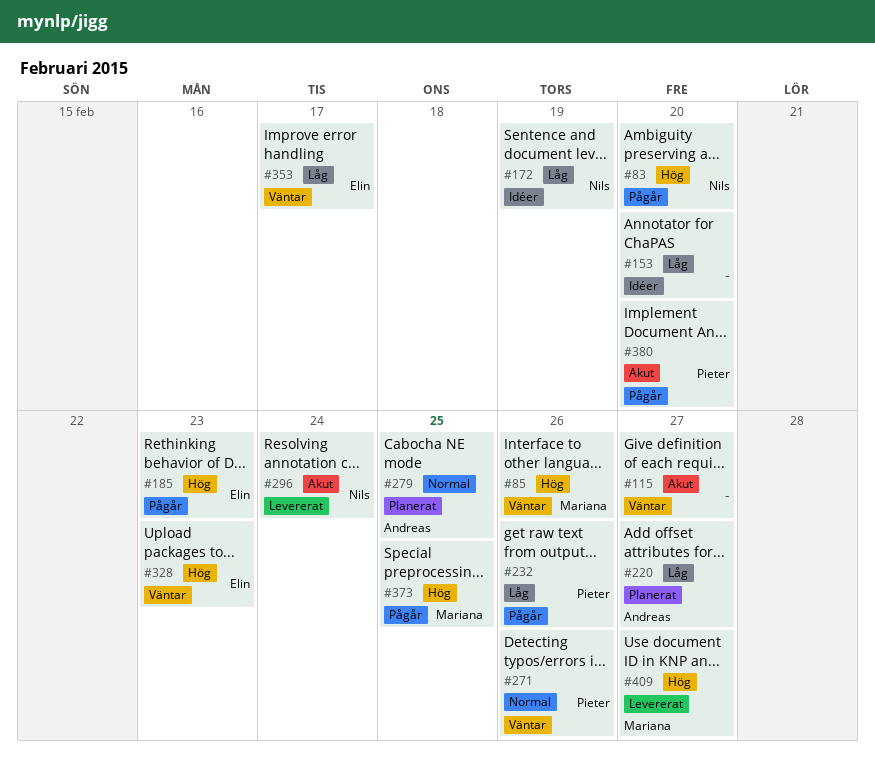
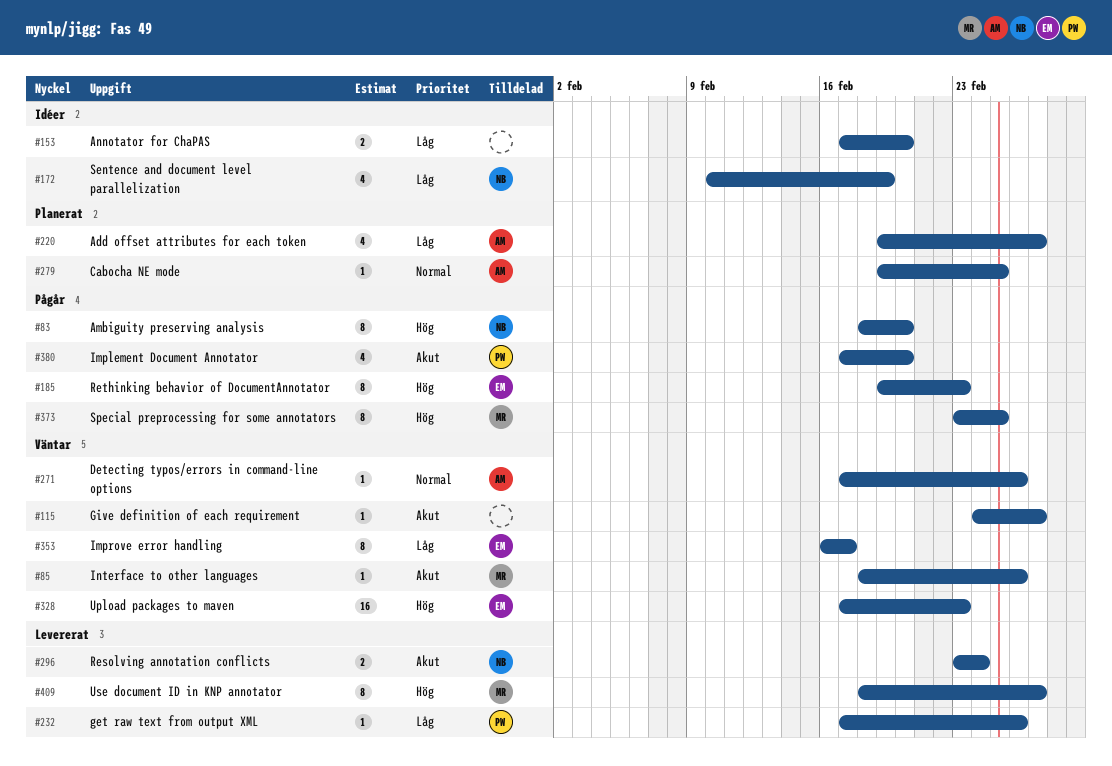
#85, priority: Hög -> Akut
#232, status: Pågår -> Levererat
#271, owner: Pieter -> Andreas

